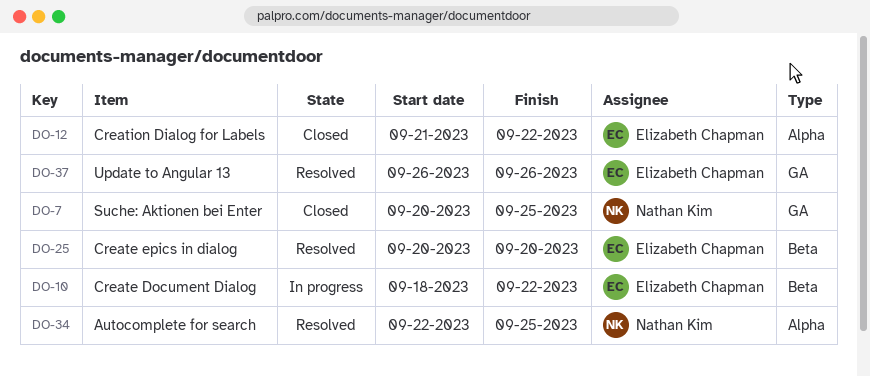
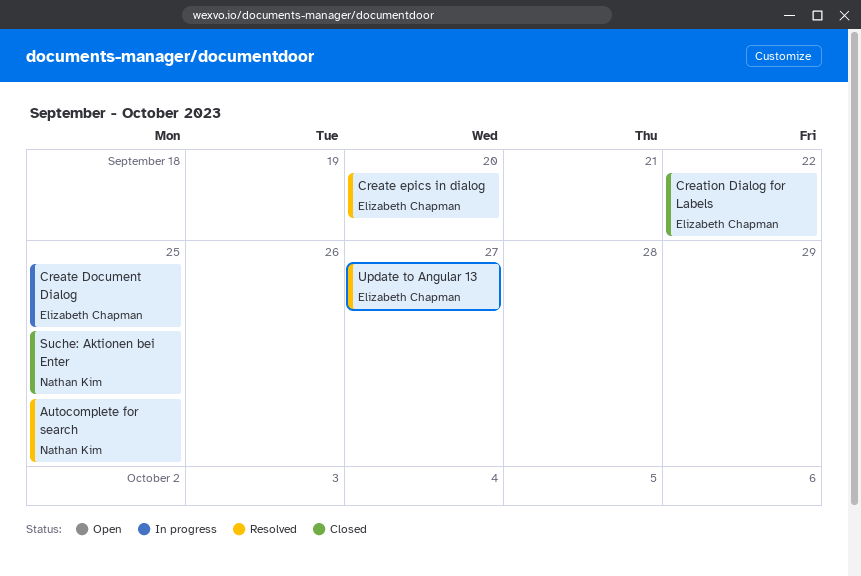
Create Document Dialog, due: Sep 22 -> Sep 25
Update to Angular 13, due: Sep 26 -> Sep 27

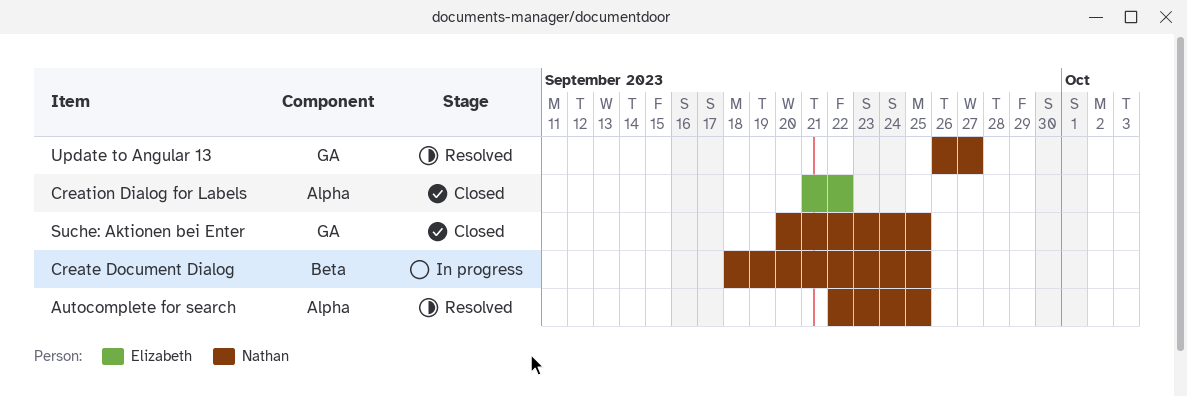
Create Document Dialog, owner: Elizabeth Chapman -> Nathan Kim
Create epics in dialog: present -> none
Update to Angular 13, owner: Elizabeth Chapman -> Nathan Kim

